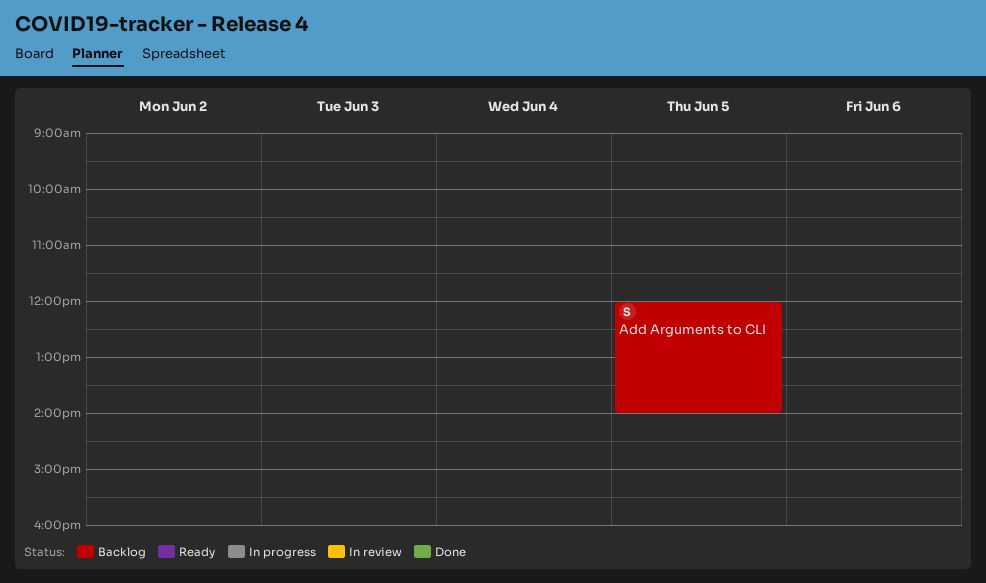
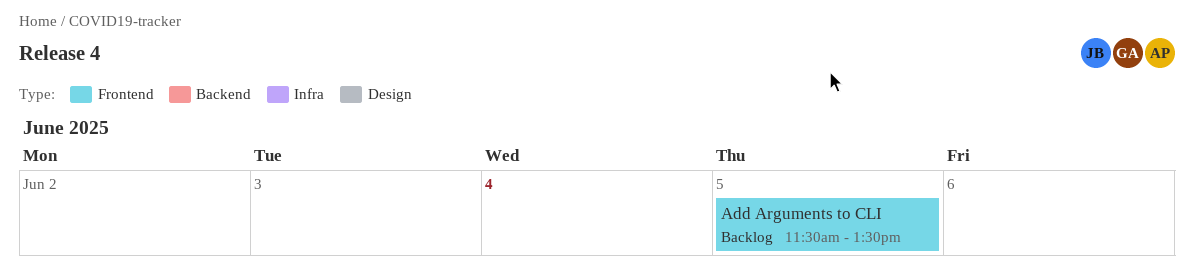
Add Arguments to CLI, begins: 12:00 -> 11:30
Add Arguments to CLI, ends: 14:00 -> 13:30

